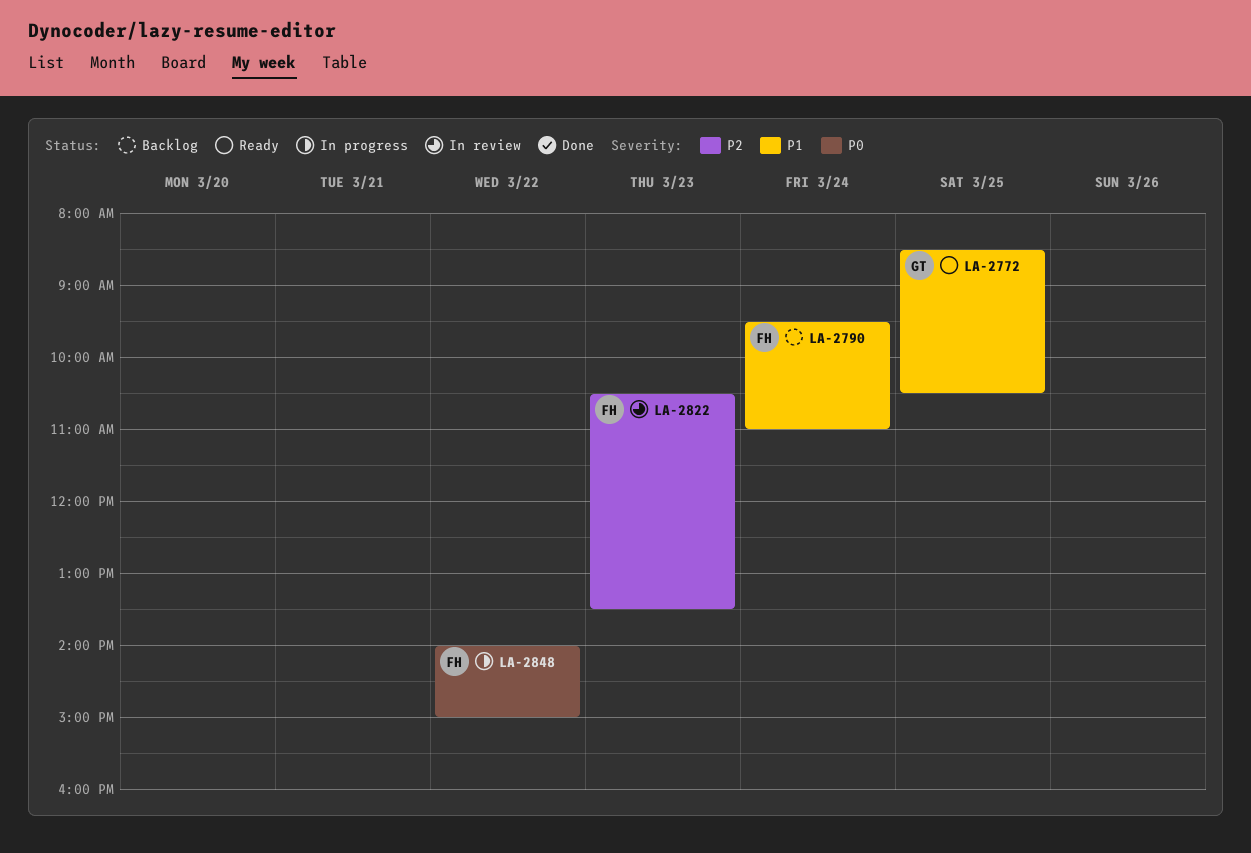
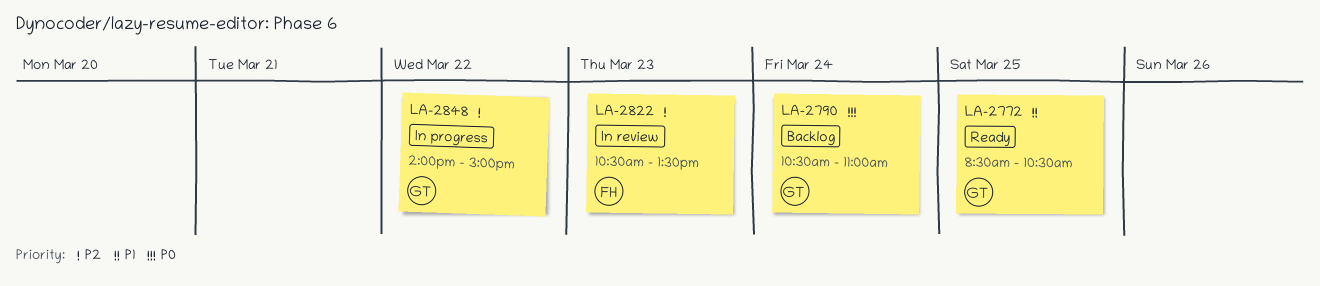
LA-2790, owner: FH -> GT
LA-2790, priority: P1 -> P0
LA-2790, begins: 09:30 -> 10:30
LA-2848, owner: FH -> GT
LA-2848, priority: P0 -> P2

